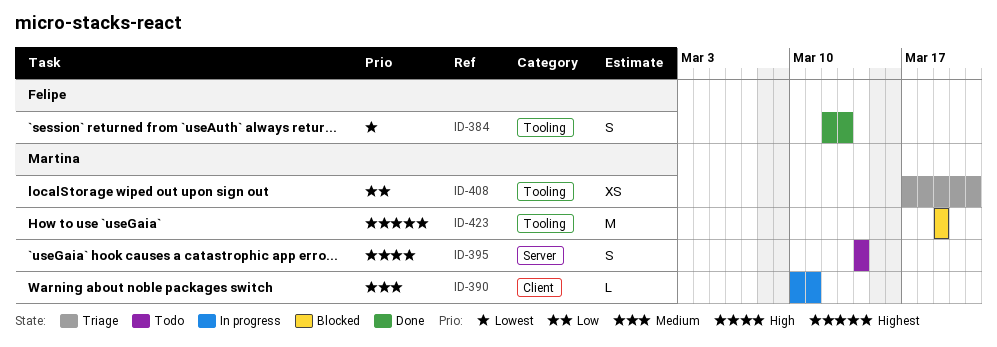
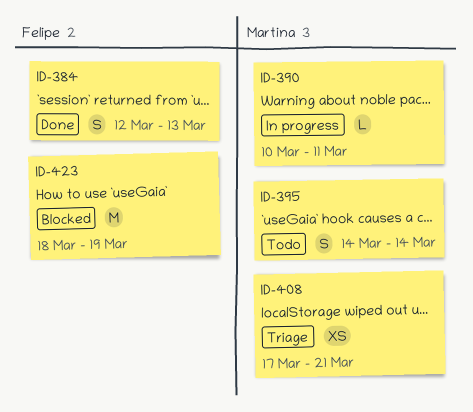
ID-423, owner: Martina -> Felipe
ID-423, start: Mar 19 -> Mar 18

